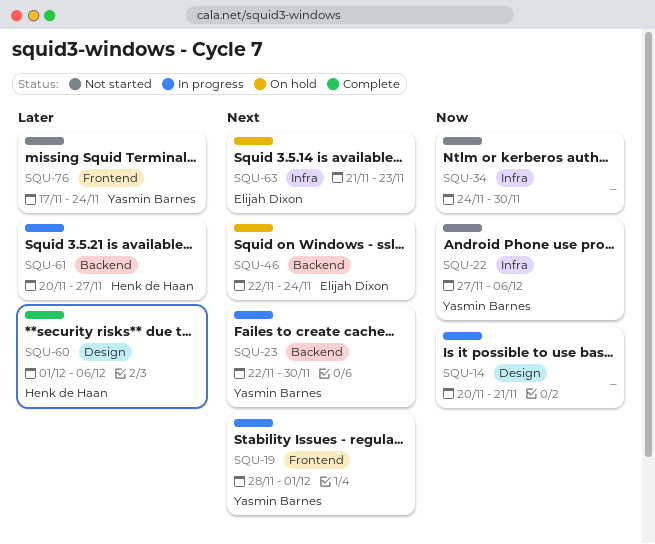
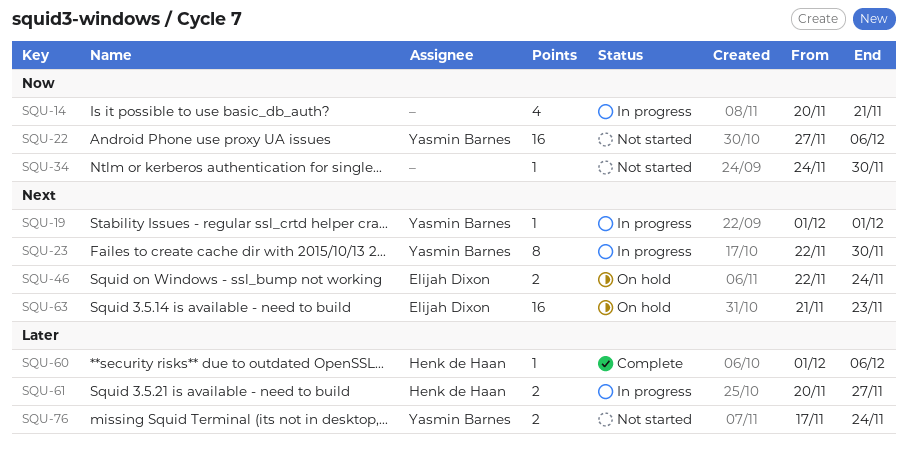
SQU-19, start: Nov 28 -> Dec 1

